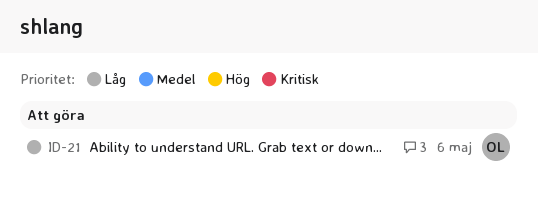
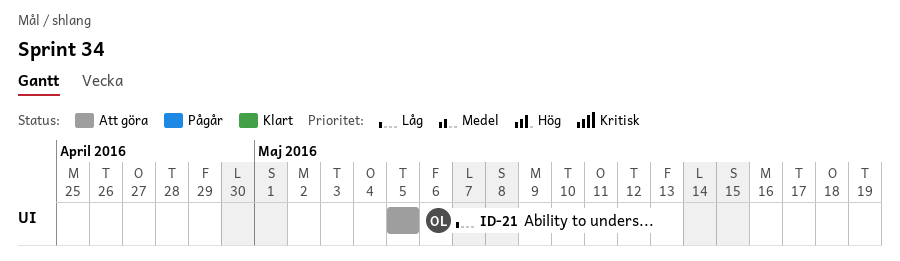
ID-21, due: May 6 -> May 5

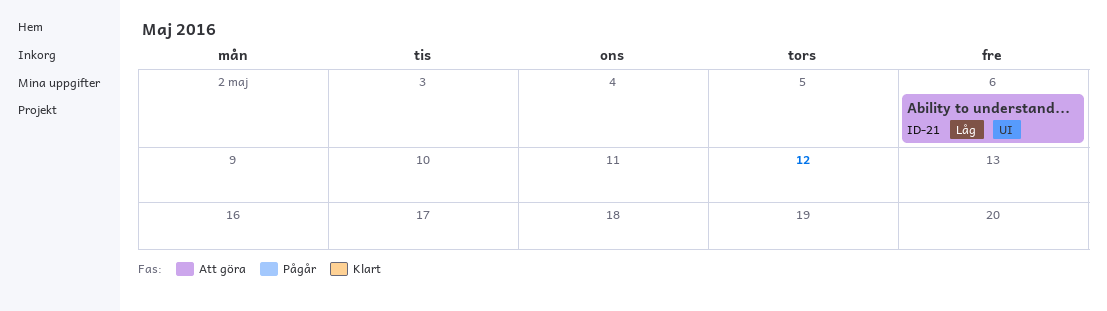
ID-21, due: May 5 -> May 6

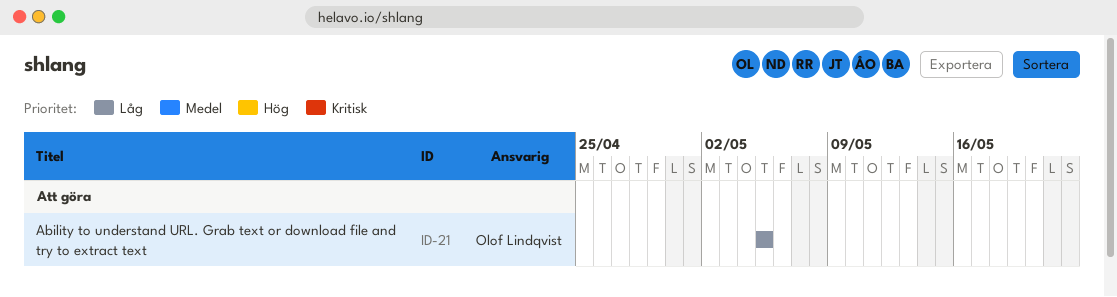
ID-21, due: May 6 -> May 5

